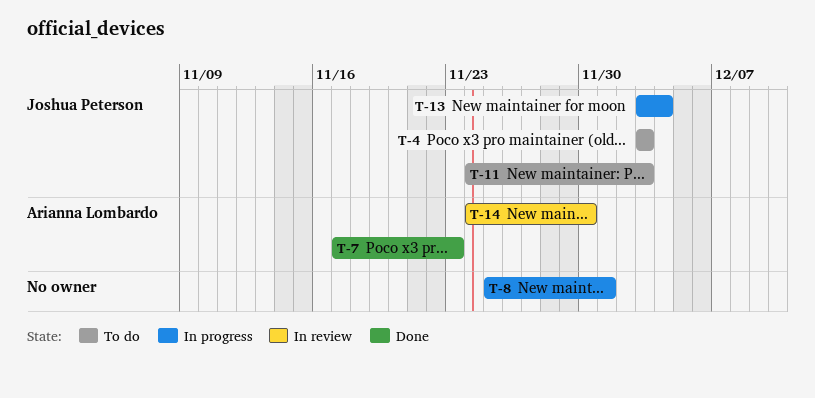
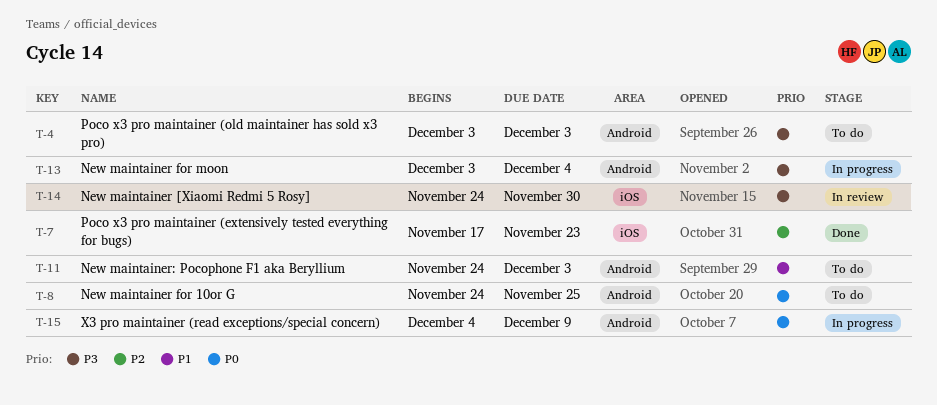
T-8, status: In progress -> To do
T-8, start: Nov 25 -> Nov 24
T-8, due: Dec 1 -> Nov 25
T-15: none -> present

